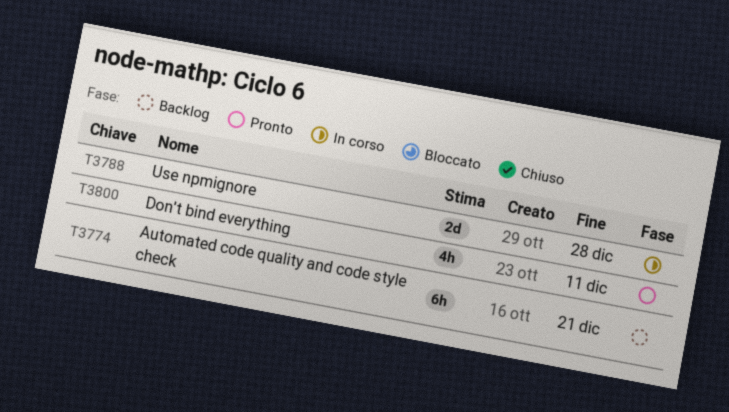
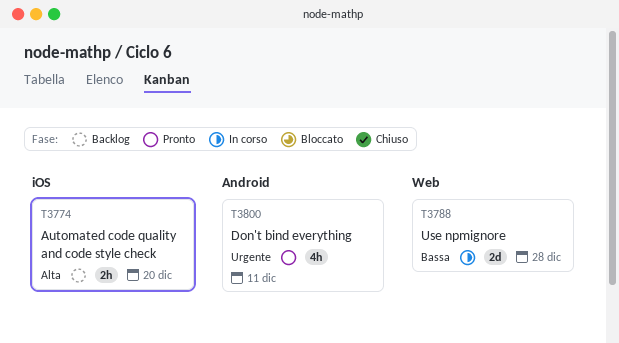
T3774, estimate: 6h -> 2h
T3774, due: Dec 21 -> Dec 20

